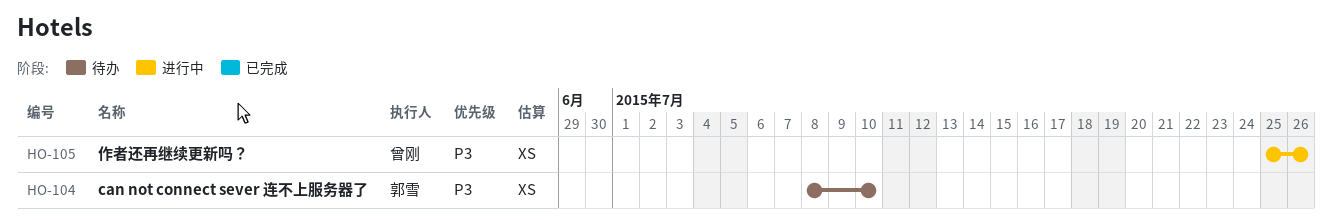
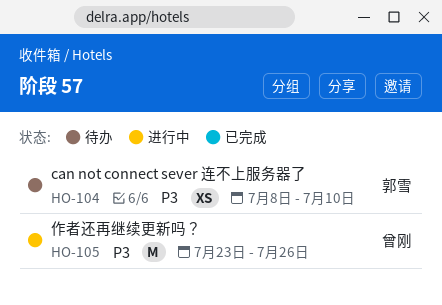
HO-105, estimate: XS -> M
HO-105, start: Jul 25 -> Jul 23

